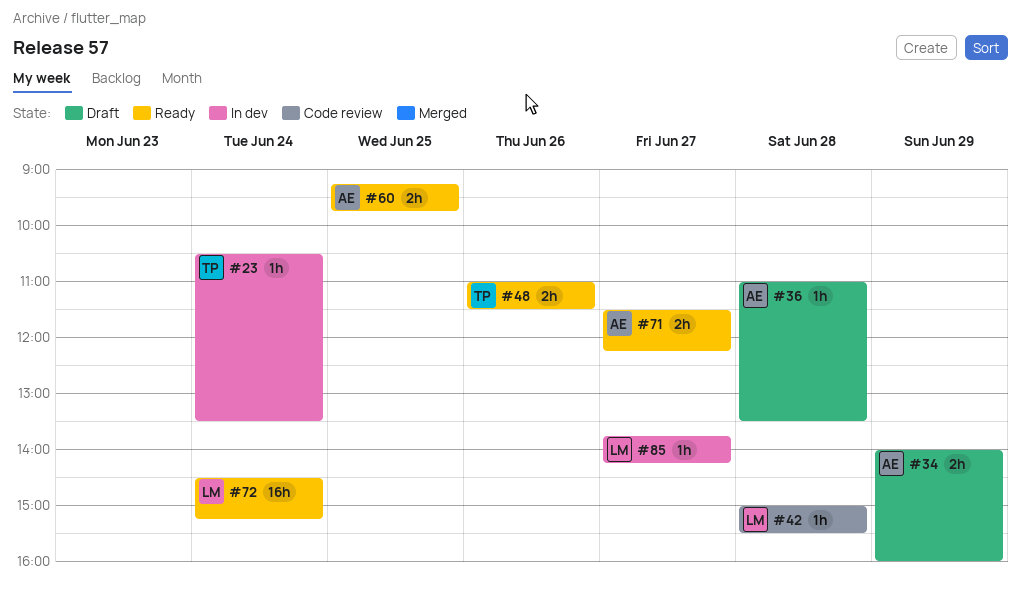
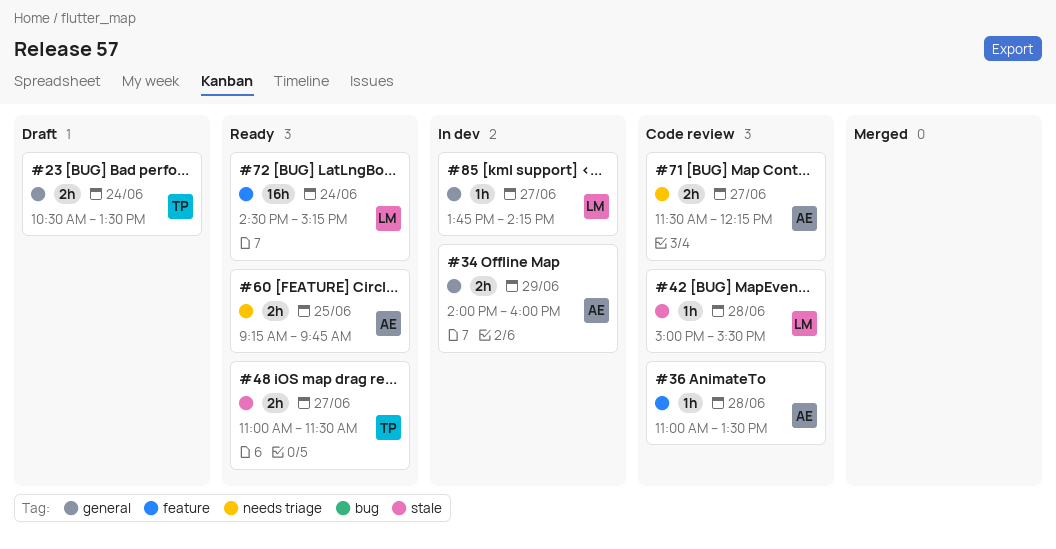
#23, status: In dev -> Draft
#23, estimate: 1h -> 2h
#34, status: Draft -> In dev
#36, status: Draft -> Code review
#48, day: Jun 26 -> Jun 27
#71, status: Ready -> Code review

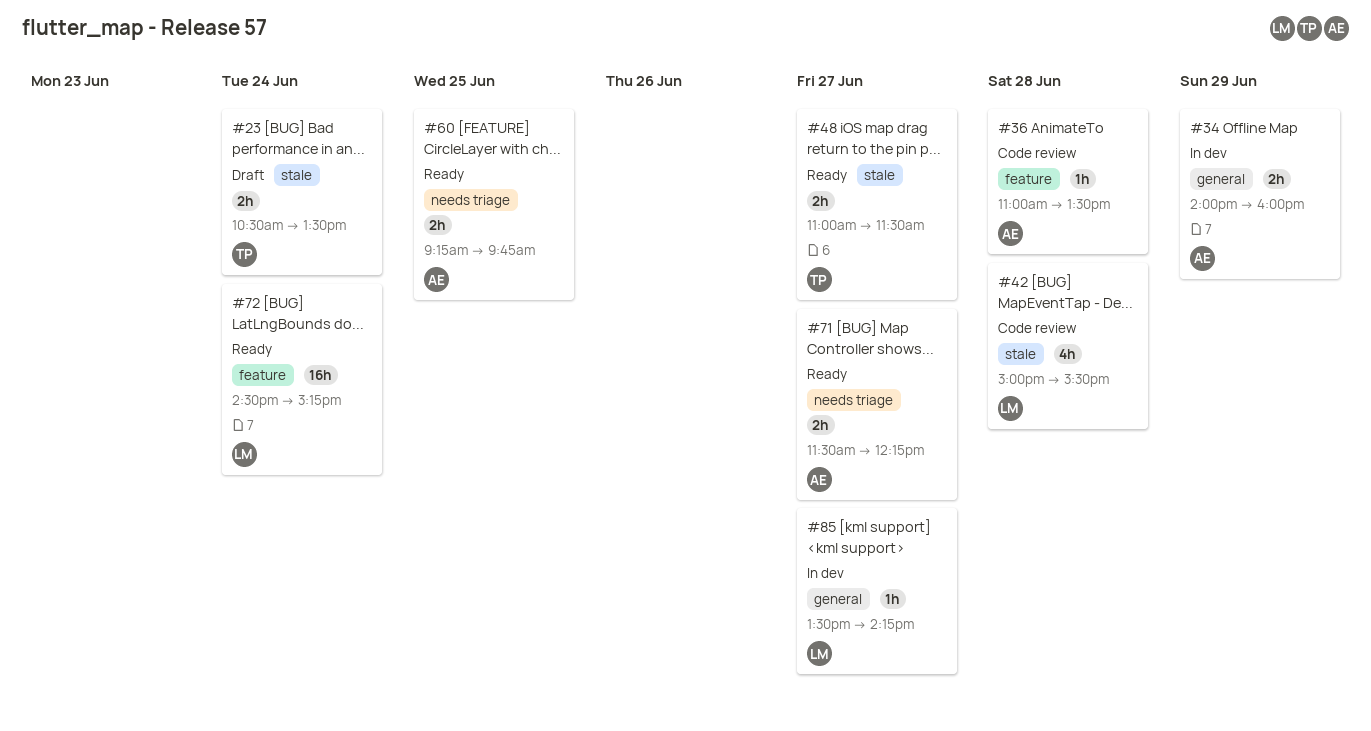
#23, label: general -> stale
#42, estimate: 1h -> 4h
#71, status: Code review -> Ready
#85, begins: 13:45 -> 13:30

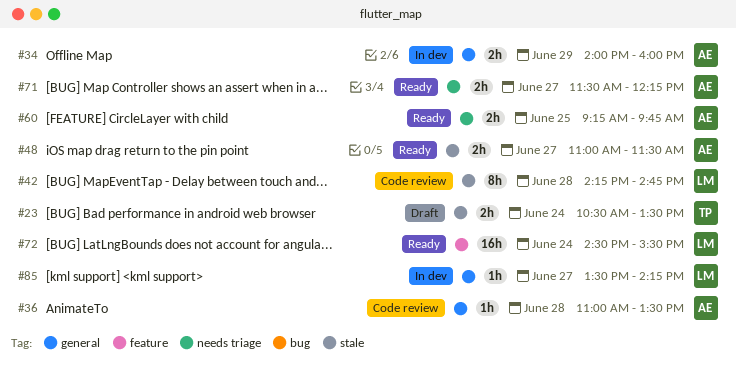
#36, label: feature -> general
#42, estimate: 4h -> 8h
#42, begins: 15:00 -> 14:15
#42, ends: 15:30 -> 14:45
#48, owner: TP -> AE
#72, ends: 15:15 -> 15:30

